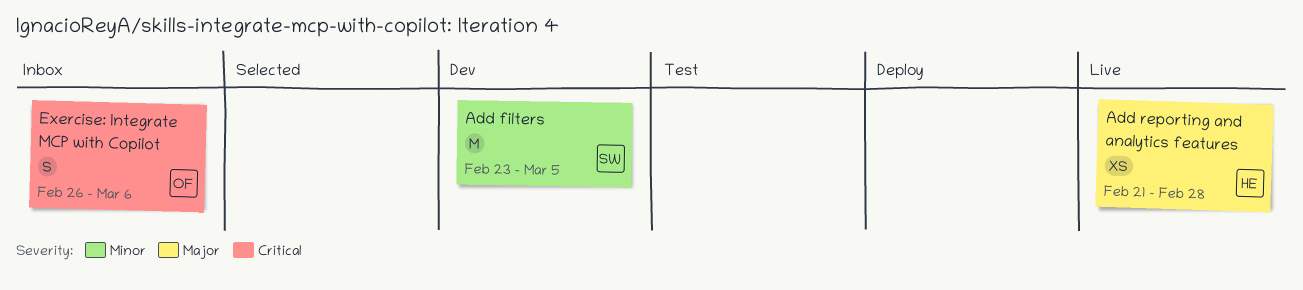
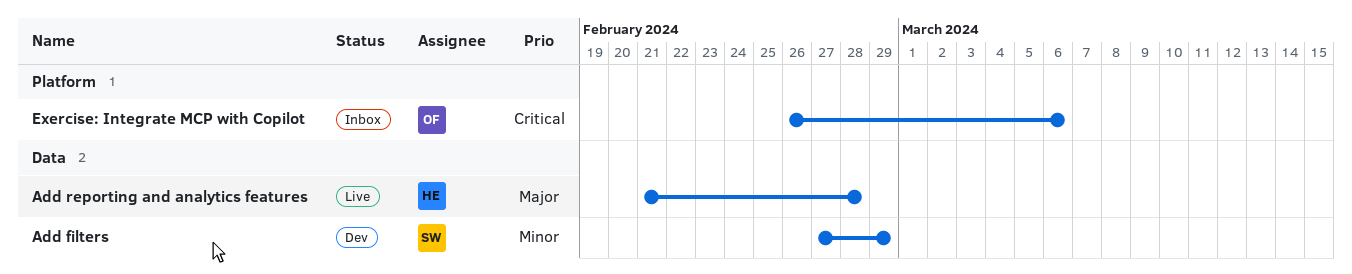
Add filters, start: Feb 23 -> Feb 27
Add filters, due: Mar 5 -> Feb 29

